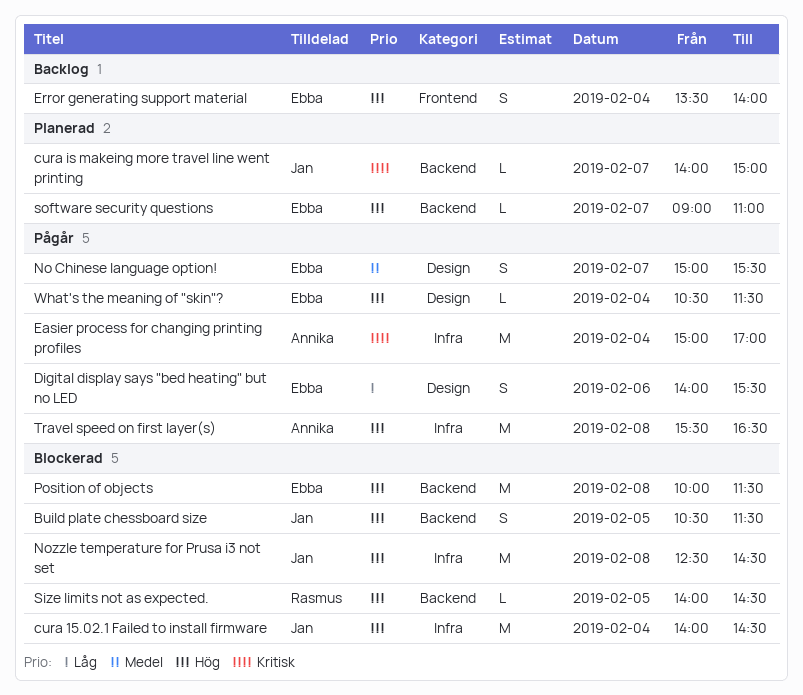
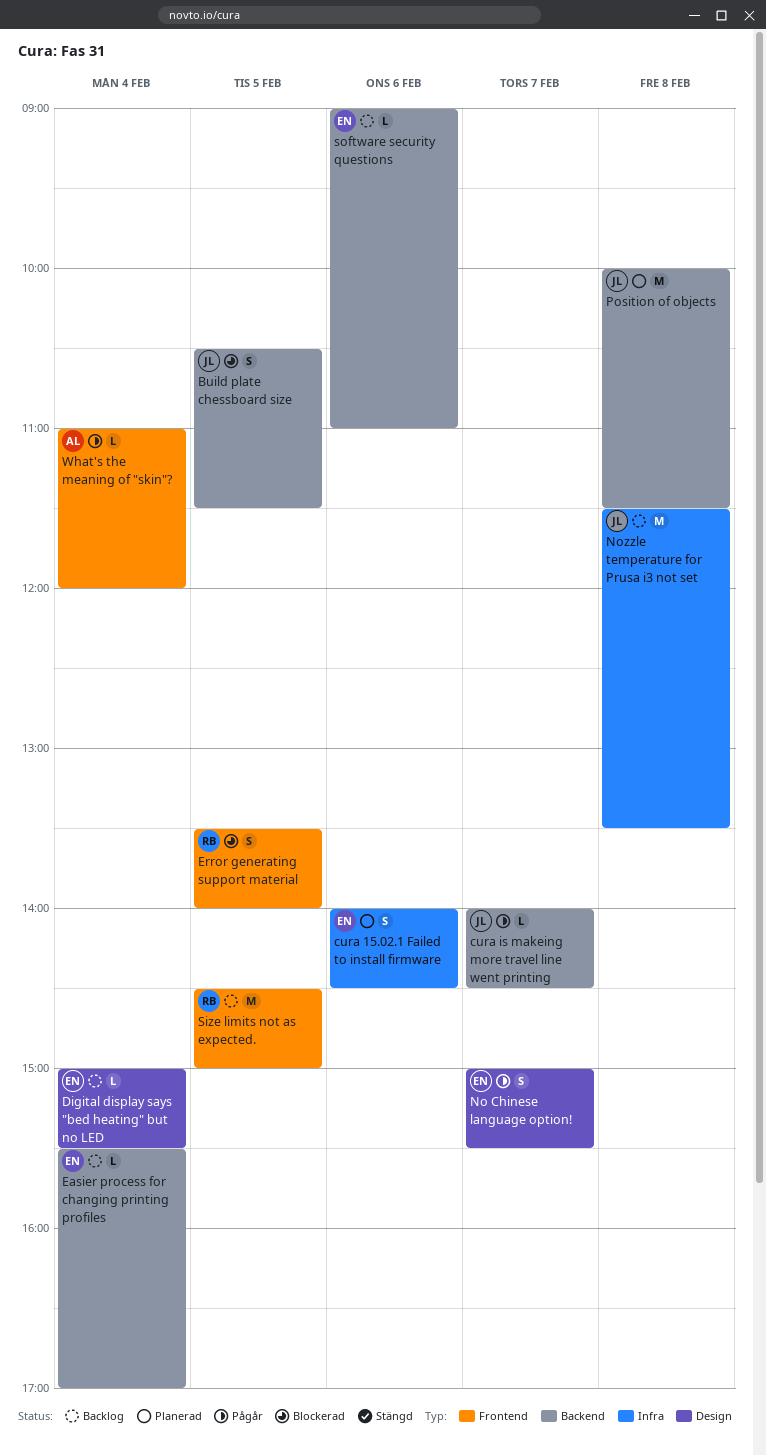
cura 15.02.1 Failed to install firmware, status: Blockerad -> Planerad
cura 15.02.1 Failed to install firmware, owner: Jan -> Ebba
cura 15.02.1 Failed to install firmware, estimate: M -> S
cura 15.02.1 Failed to install firmware, day: Feb 4 -> Feb 6
cura is makeing more travel line went printing, status: Planerad -> Pågår
cura is makeing more travel line went printing, ends: 15:00 -> 14:30
Digital display says "bed heating" but no LED, status: Pågår -> Backlog
Digital display says "bed heating" but no LED, estimate: S -> L
Digital display says "bed heating" but no LED, day: Feb 6 -> Feb 4
Digital display says "bed heating" but no LED, begins: 14:00 -> 15:00
Easier process for changing printing profiles, status: Pågår -> Backlog
Easier process for changing printing profiles, owner: Annika -> Ebba
Easier process for changing printing profiles, label: Infra -> Backend
Easier process for changing printing profiles, estimate: M -> L
Easier process for changing printing profiles, begins: 15:00 -> 15:30
Error generating support material, status: Backlog -> Blockerad
Error generating support material, owner: Ebba -> Rasmus
Error generating support material, day: Feb 4 -> Feb 5
Nozzle temperature for Prusa i3 not set, status: Blockerad -> Backlog
Nozzle temperature for Prusa i3 not set, begins: 12:30 -> 11:30
Nozzle temperature for Prusa i3 not set, ends: 14:30 -> 13:30
Position of objects, status: Blockerad -> Planerad
Position of objects, owner: Ebba -> Jan
Size limits not as expected., status: Blockerad -> Backlog
Size limits not as expected., label: Backend -> Frontend
Size limits not as expected., estimate: L -> M
Size limits not as expected., begins: 14:00 -> 14:30
Size limits not as expected., ends: 14:30 -> 15:00
software security questions, status: Planerad -> Backlog
software security questions, day: Feb 7 -> Feb 6
Travel speed on first layer(s): present -> none
What's the meaning of "skin"?, owner: Ebba -> Annika
What's the meaning of "skin"?, label: Design -> Frontend
What's the meaning of "skin"?, begins: 10:30 -> 11:00
What's the meaning of "skin"?, ends: 11:30 -> 12:00

